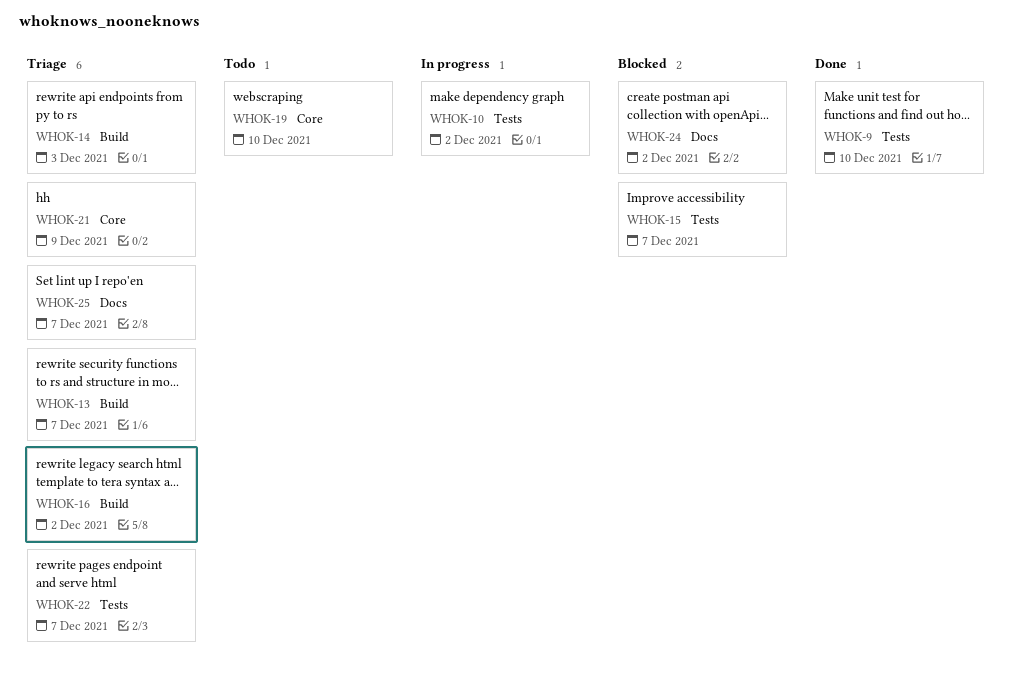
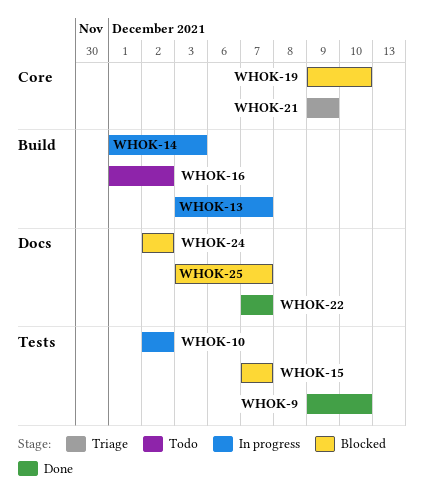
WHOK-13, status: Triage -> In progress
WHOK-14, status: Triage -> In progress
WHOK-16, status: Triage -> Todo
WHOK-19, status: Todo -> Blocked
WHOK-22, status: Triage -> Done
WHOK-22, label: Tests -> Docs
WHOK-25, status: Triage -> Blocked

